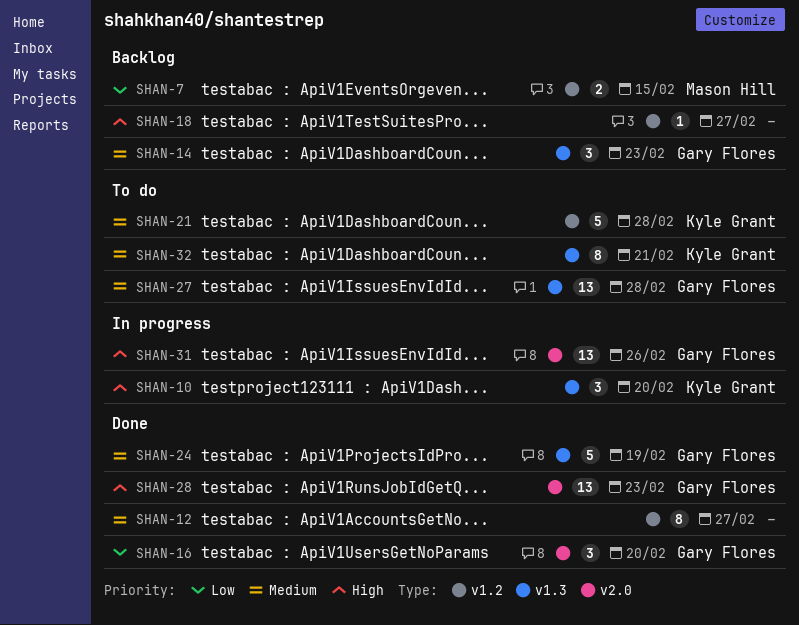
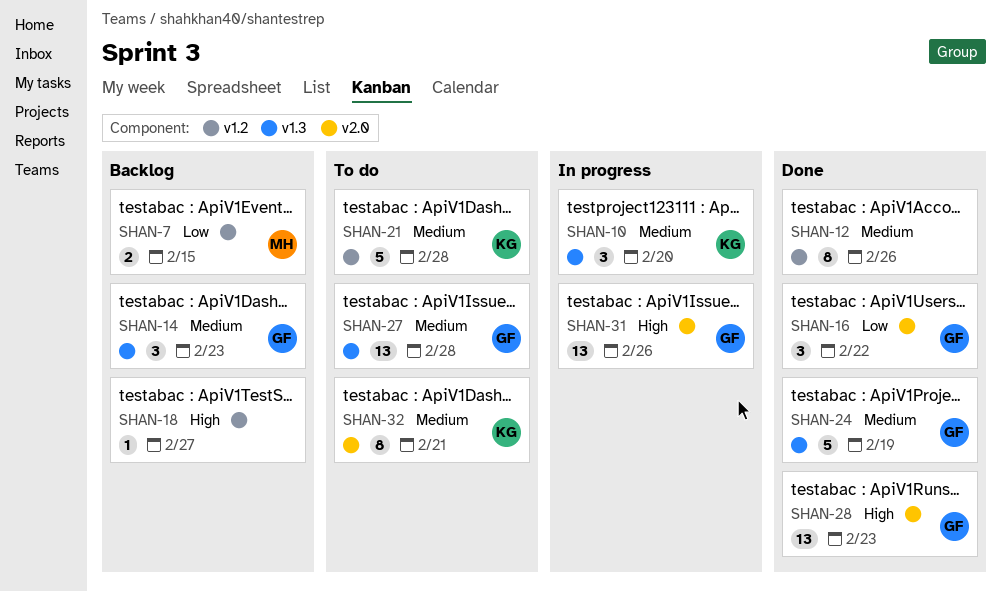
SHAN-10, priority: High -> Medium
SHAN-12, due: Feb 27 -> Feb 26
SHAN-16, due: Feb 20 -> Feb 22
SHAN-32, label: v1.3 -> v2.0

